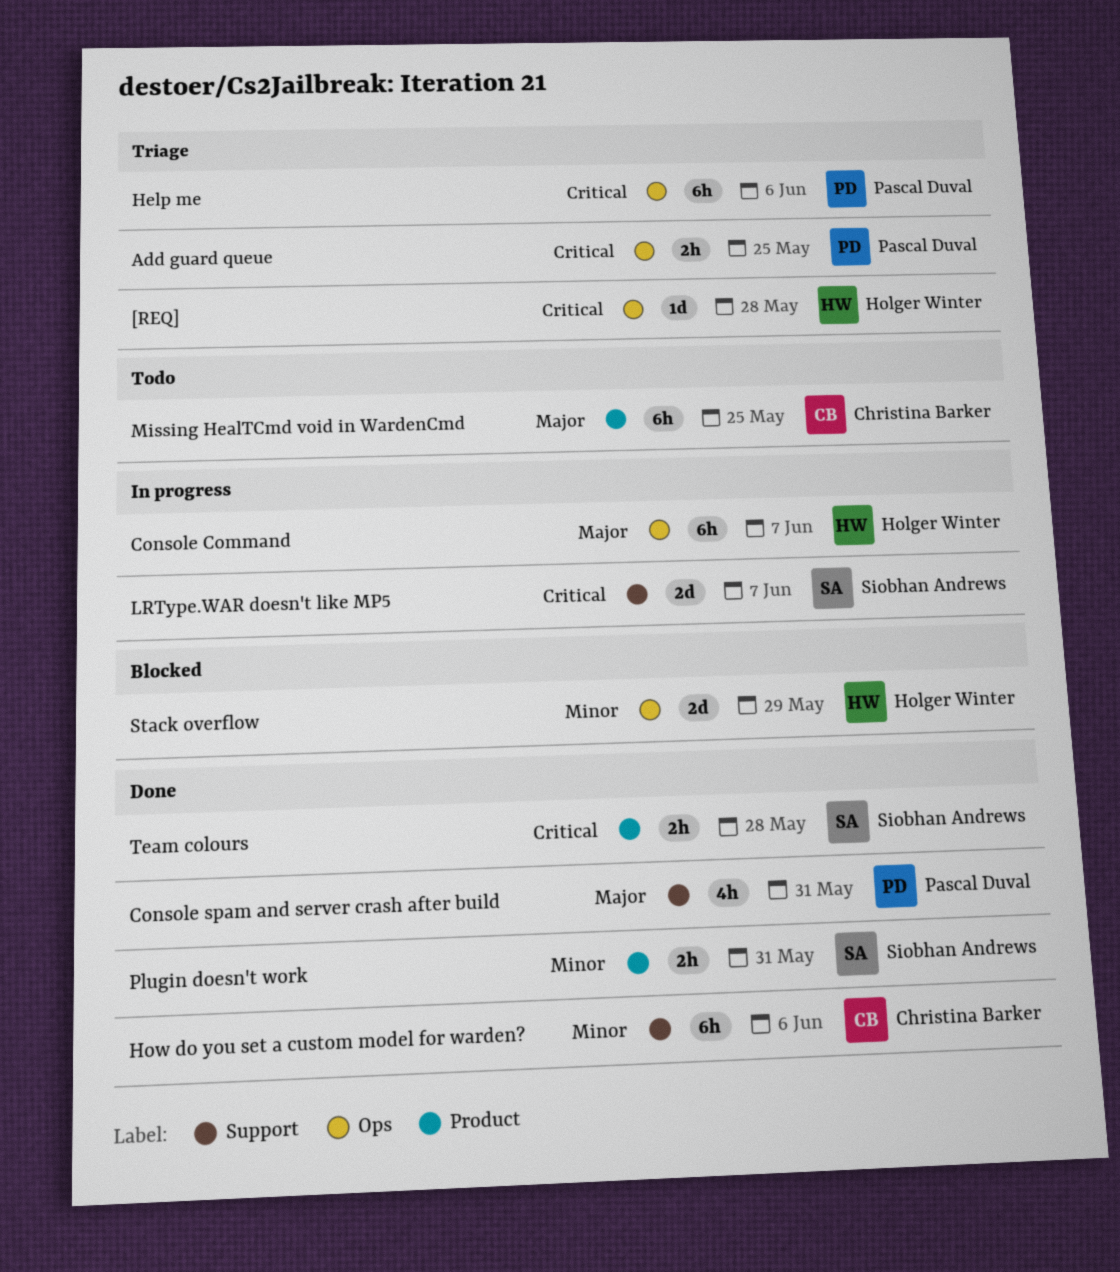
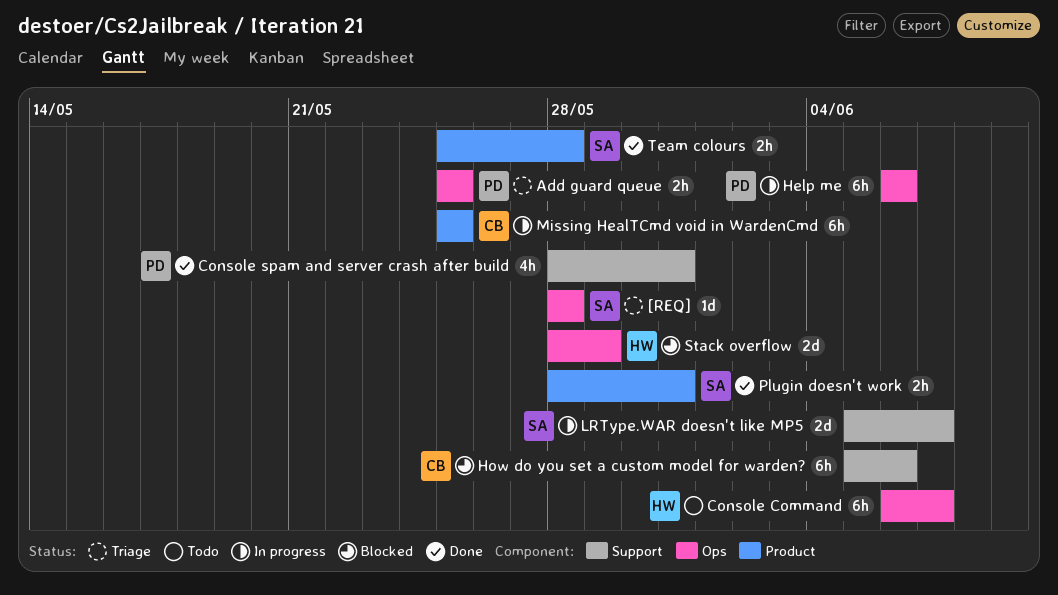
[REQ], owner: Holger Winter -> Siobhan Andrews
Console Command, status: In progress -> Todo
Help me, status: Triage -> In progress
How do you set a custom model for warden?, status: Done -> Blocked
Missing HealTCmd void in WardenCmd, status: Todo -> In progress

